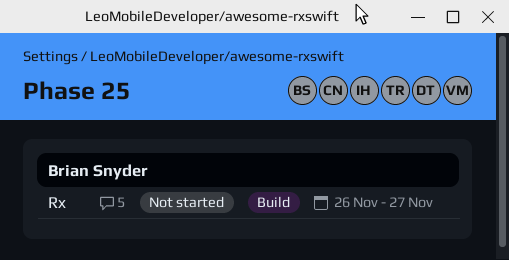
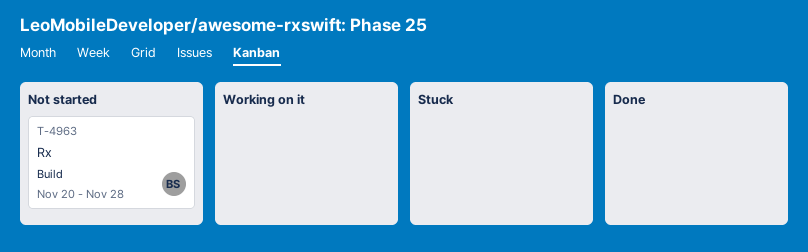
Rx, start: Nov 26 -> Nov 20
Rx, due: Nov 27 -> Nov 28

